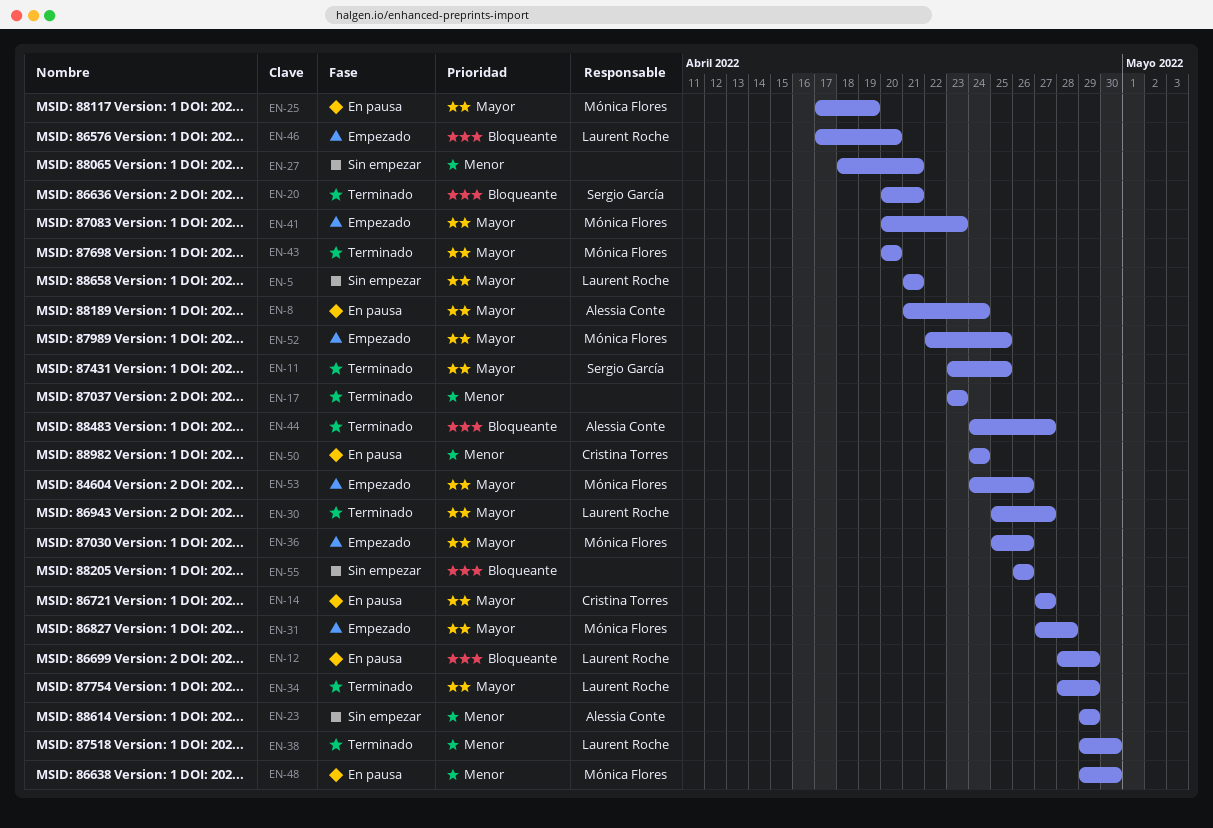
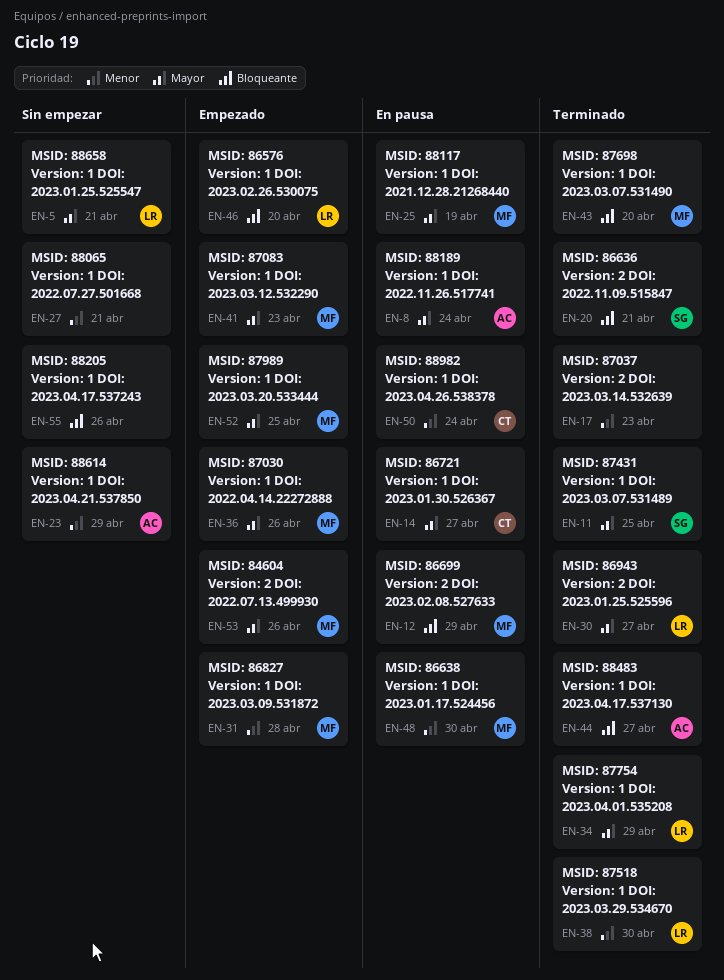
EN-12, owner: Laurent Roche -> Mónica Flores
EN-31, priority: Mayor -> Menor
EN-43, priority: Mayor -> Bloqueante

